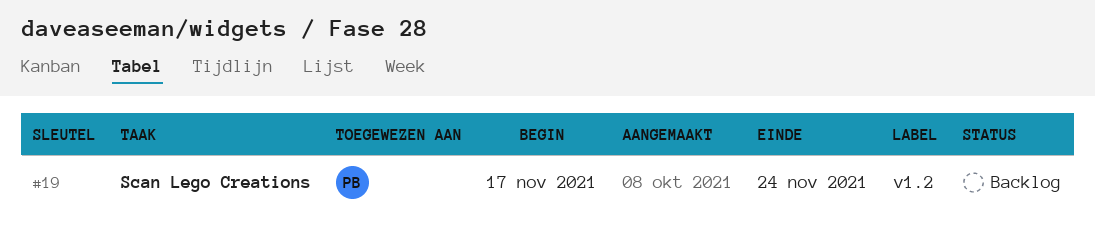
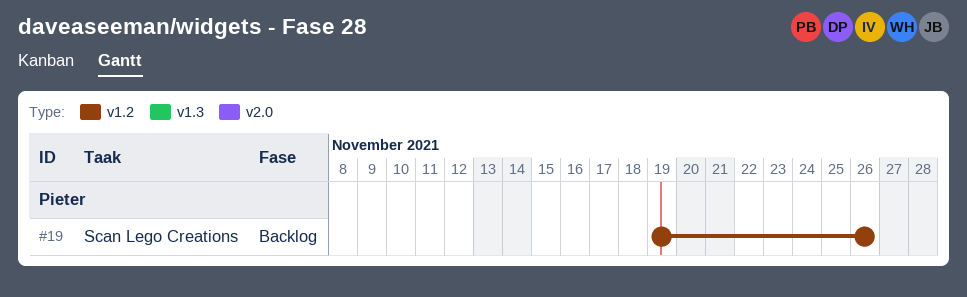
#19, start: Nov 17 -> Nov 19
#19, due: Nov 24 -> Nov 26

